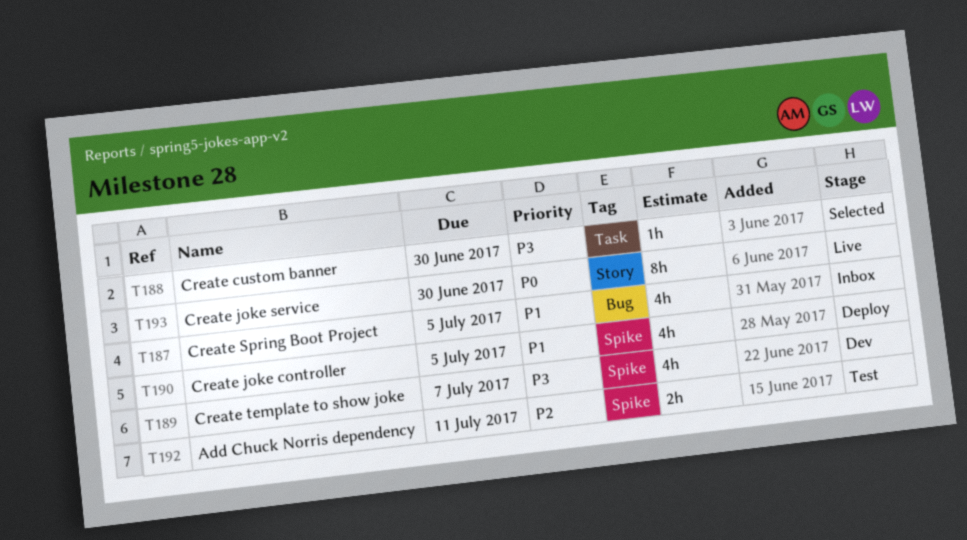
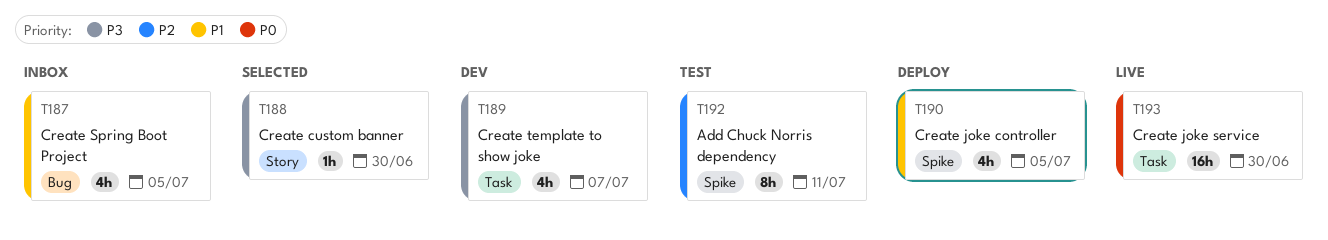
T188, label: Task -> Story
T189, label: Spike -> Task
T192, estimate: 2h -> 8h
T193, label: Story -> Task
T193, estimate: 8h -> 16h

